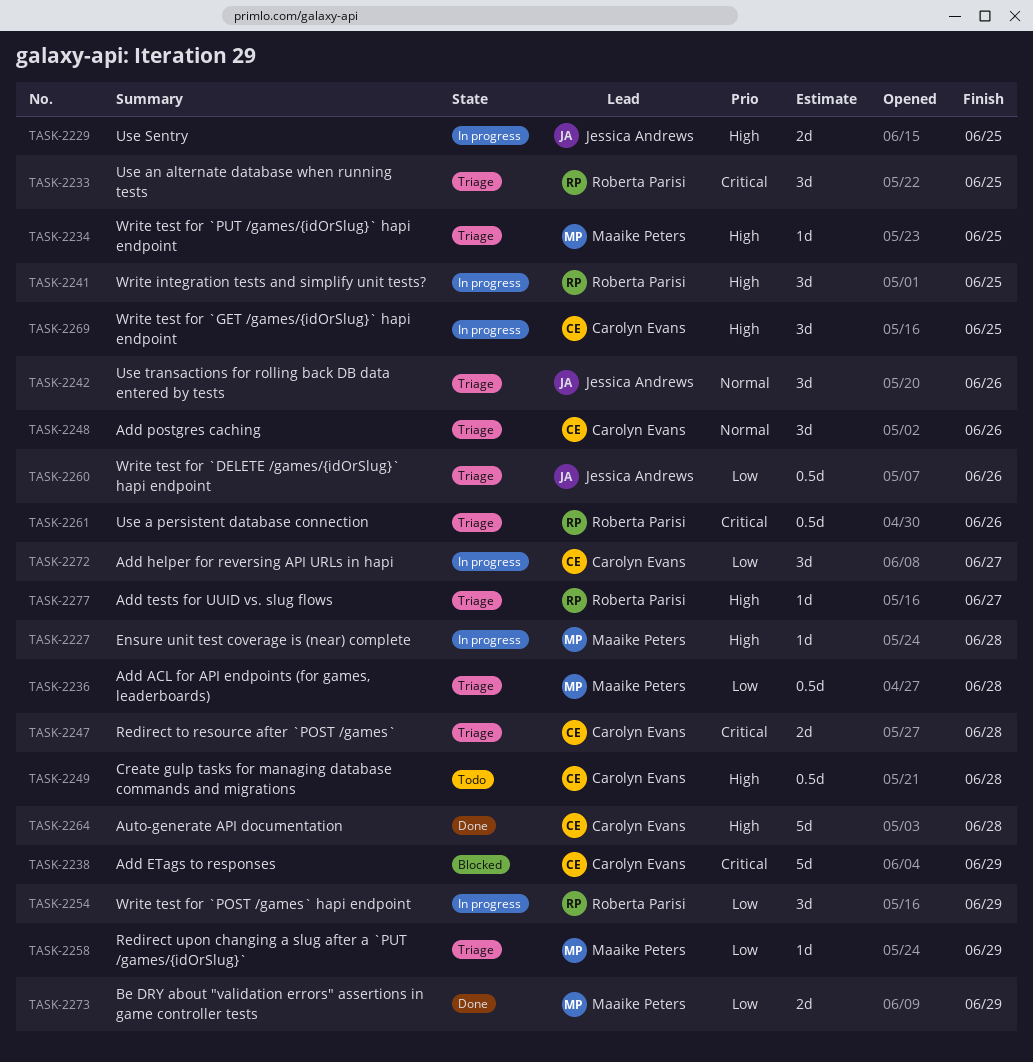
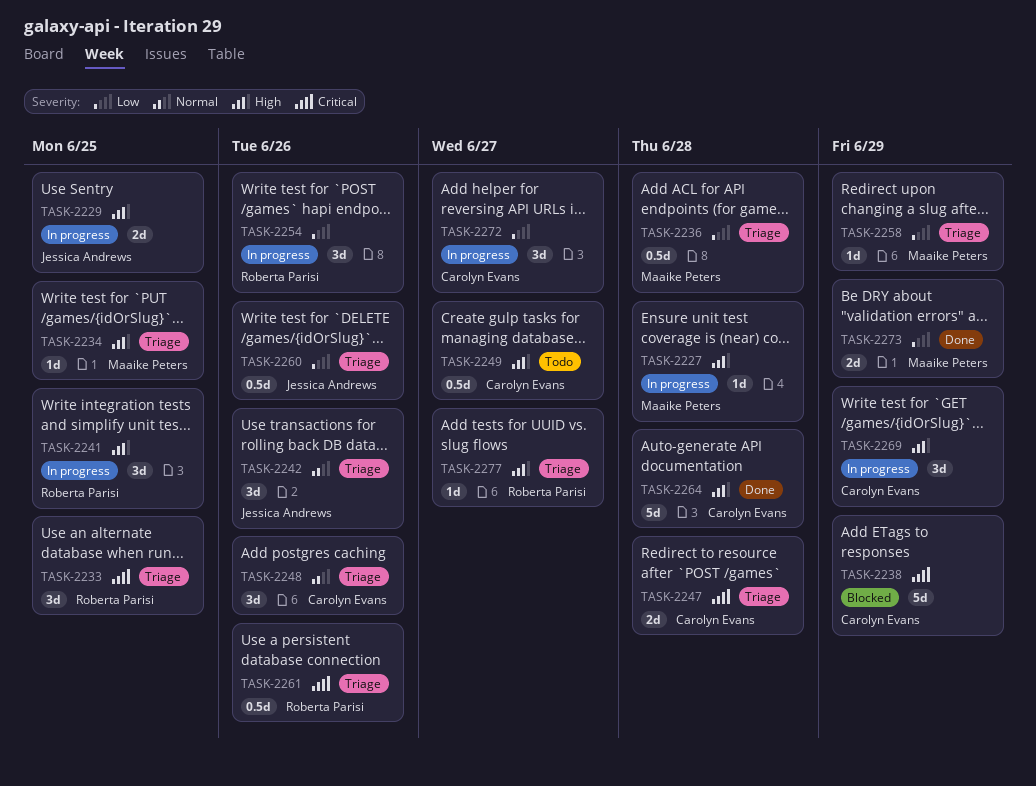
TASK-2249, due: Jun 28 -> Jun 27
TASK-2254, due: Jun 29 -> Jun 26
TASK-2269, due: Jun 25 -> Jun 29

